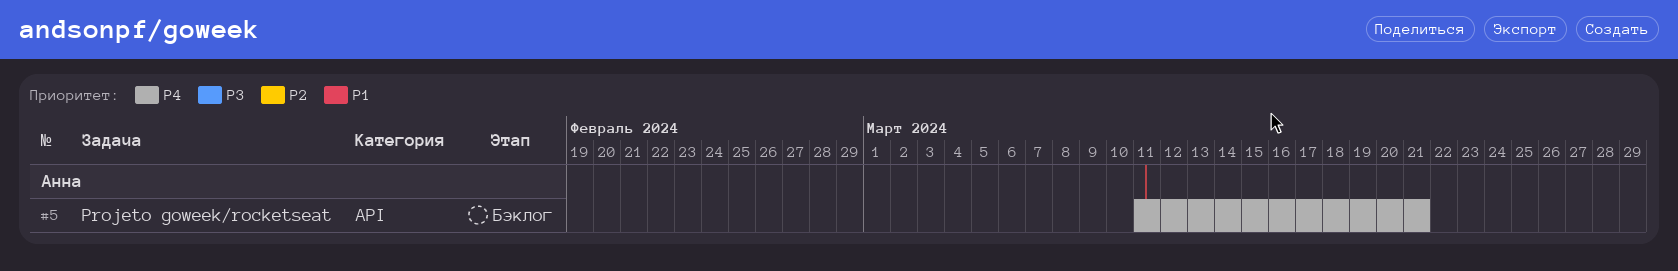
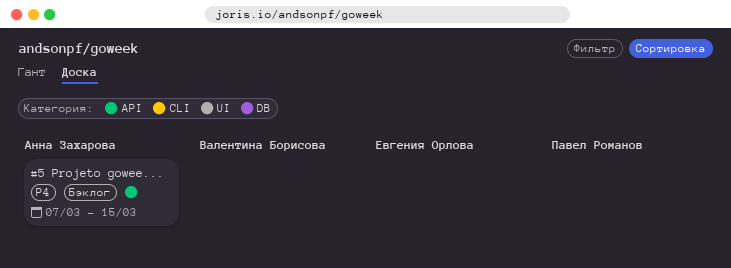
#5, start: Mar 11 -> Mar 7
#5, due: Mar 21 -> Mar 15

